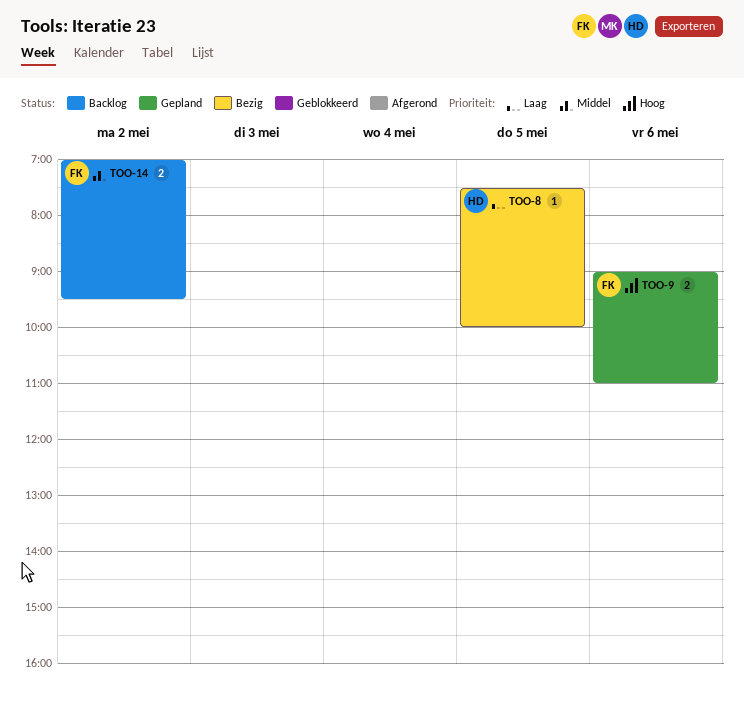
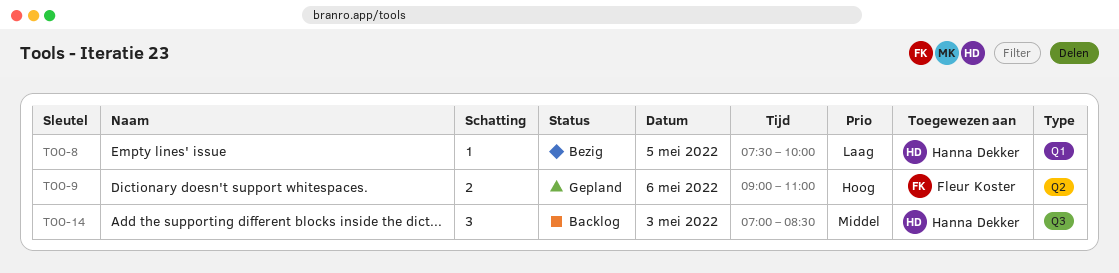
TOO-14, owner: Fleur Koster -> Hanna Dekker
TOO-14, estimate: 2 -> 3
TOO-14, day: May 2 -> May 3
TOO-14, ends: 09:30 -> 08:30

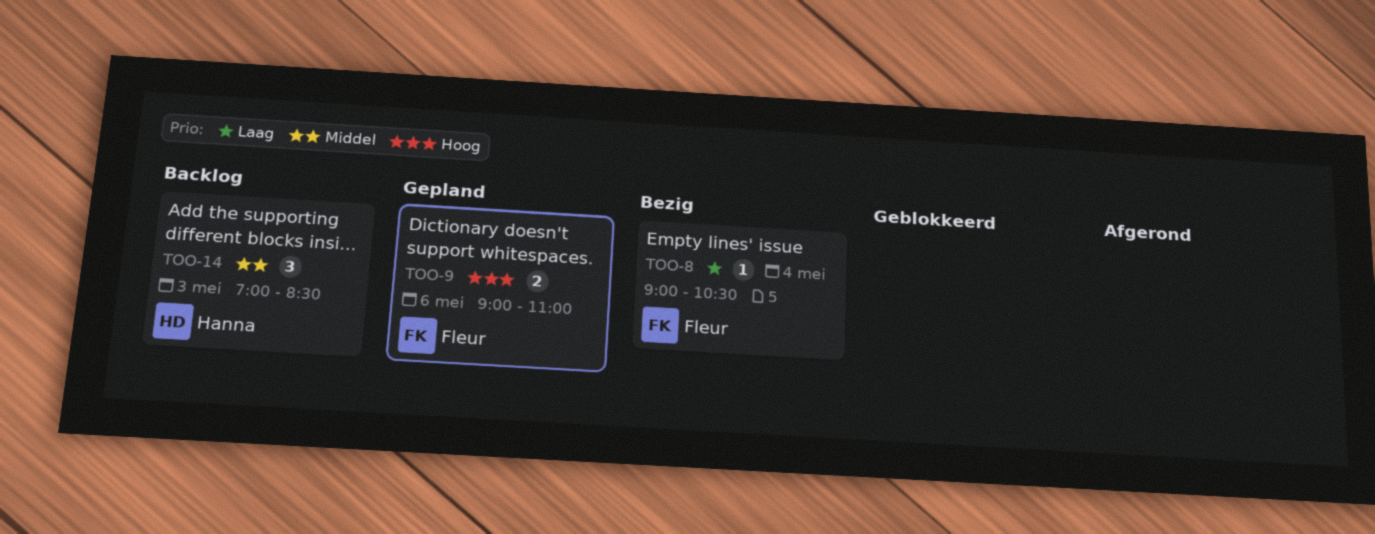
TOO-8, owner: Hanna Dekker -> Fleur Koster
TOO-8, day: May 5 -> May 4
TOO-8, begins: 07:30 -> 09:00
TOO-8, ends: 10:00 -> 10:30

